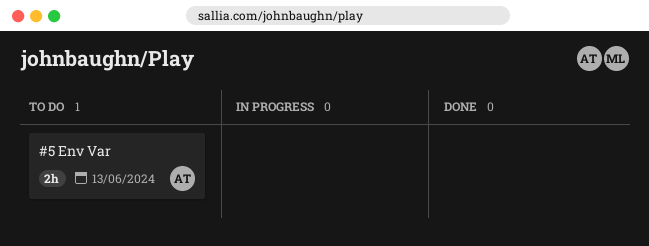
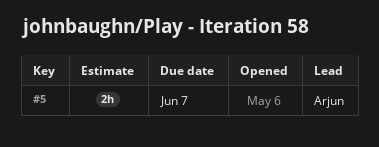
#5, due: Jun 13 -> Jun 7

